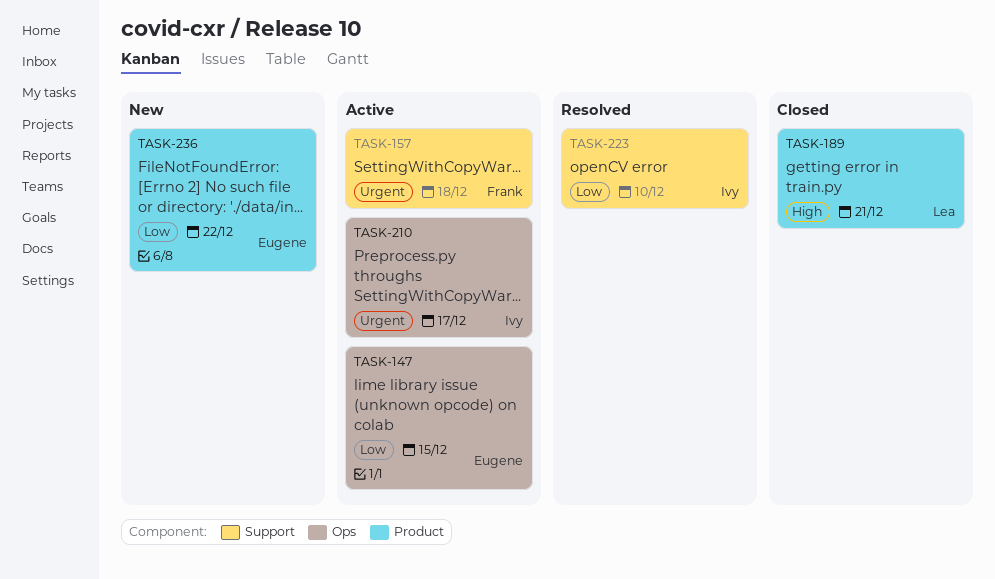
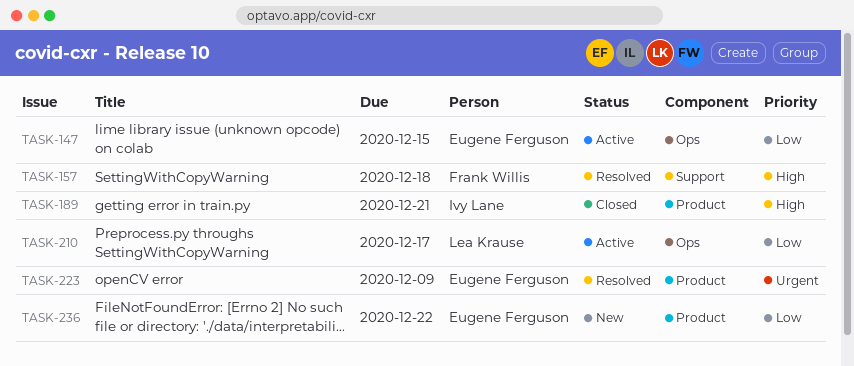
TASK-157, status: Active -> Resolved
TASK-157, priority: Urgent -> High
TASK-189, owner: Lea Krause -> Ivy Lane
TASK-210, owner: Ivy Lane -> Lea Krause
TASK-210, priority: Urgent -> Low
TASK-223, owner: Ivy Lane -> Eugene Ferguson
TASK-223, priority: Low -> Urgent
TASK-223, label: Support -> Product
TASK-223, due: Dec 10 -> Dec 9

